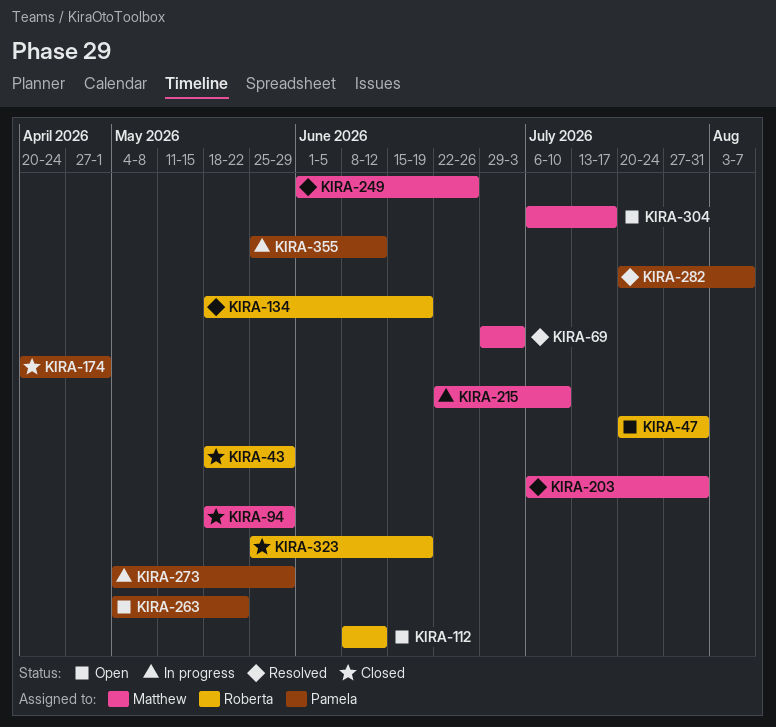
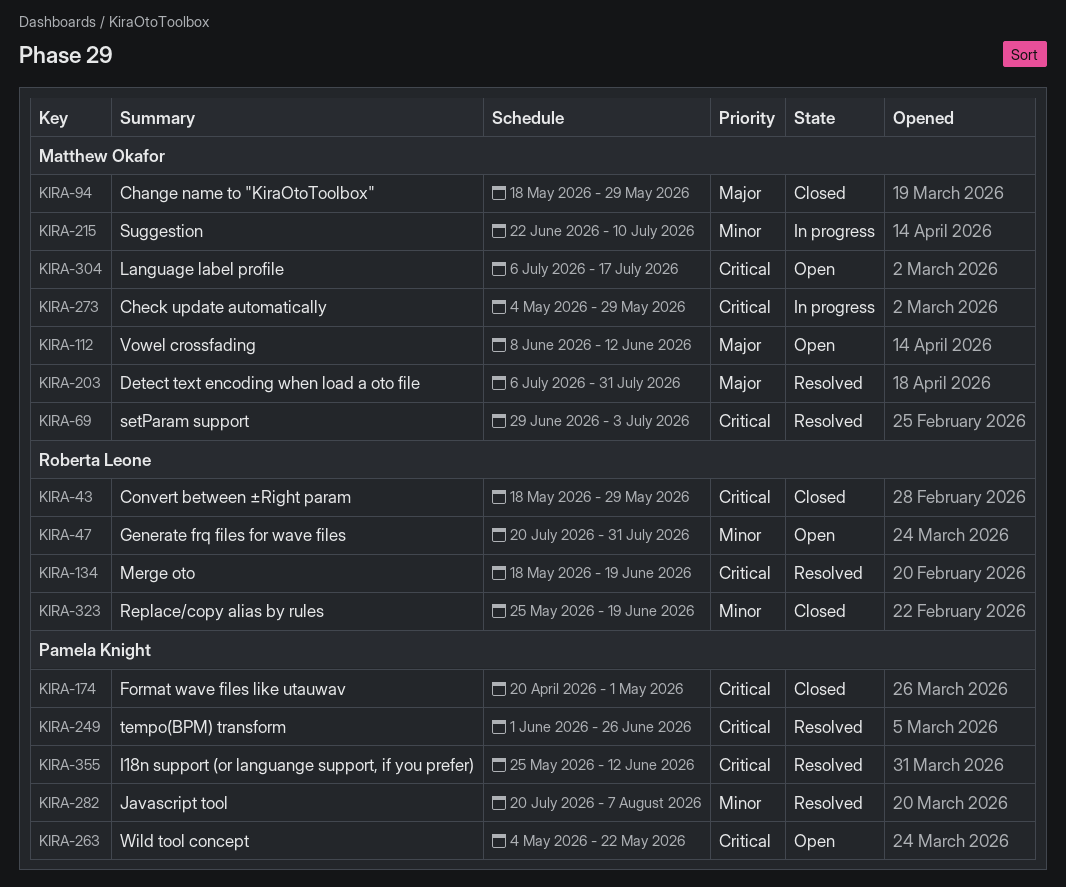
KIRA-112, owner: Roberta Leone -> Matthew Okafor
KIRA-249, owner: Matthew Okafor -> Pamela Knight
KIRA-273, owner: Pamela Knight -> Matthew Okafor
KIRA-355, status: In progress -> Resolved

